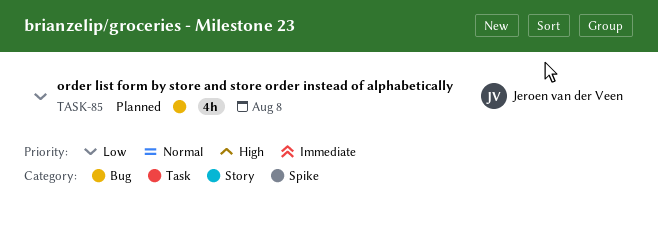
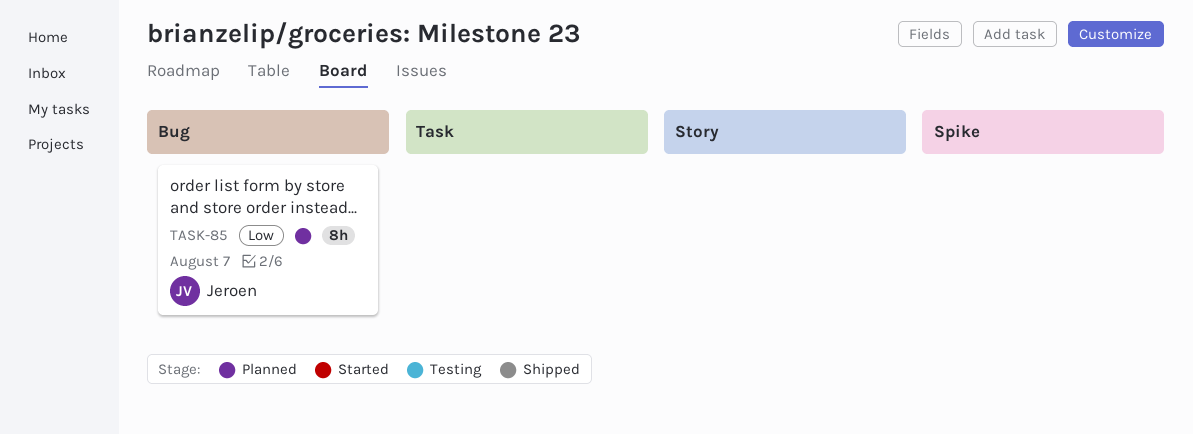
TASK-85, estimate: 4h -> 8h
TASK-85, due: Aug 8 -> Aug 7

